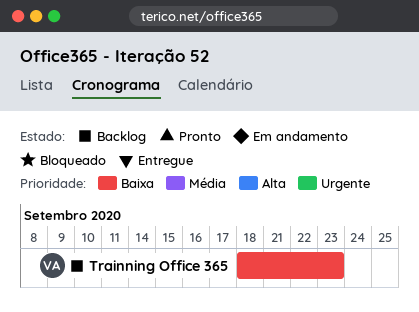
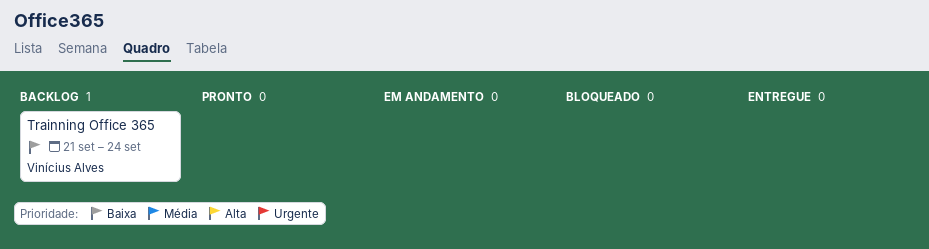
Trainning Office 365, start: Sep 18 -> Sep 21
Trainning Office 365, due: Sep 23 -> Sep 24

